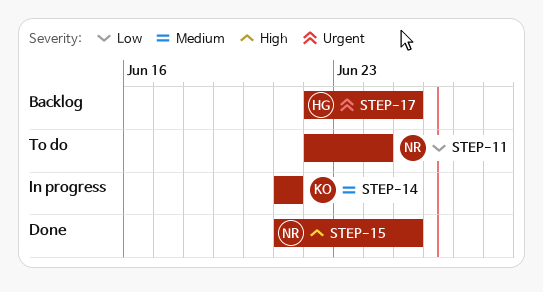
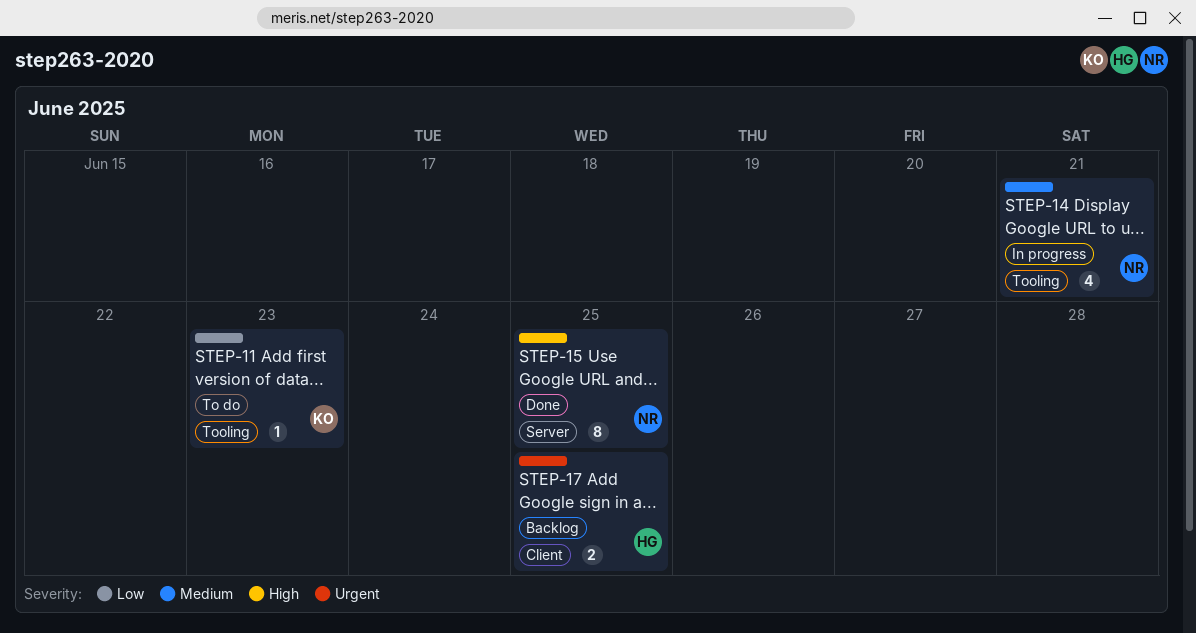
STEP-11, owner: NR -> KO
STEP-11, due: Jun 24 -> Jun 23
STEP-14, owner: KO -> NR

